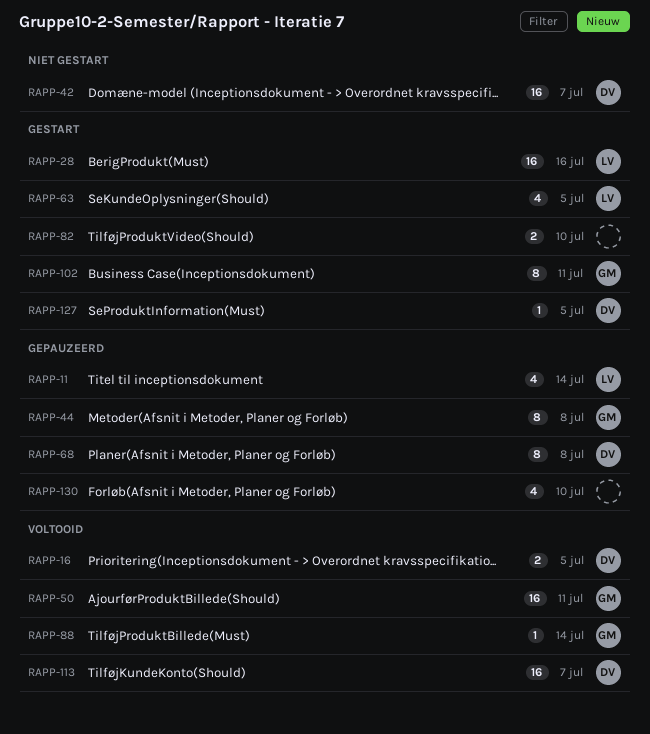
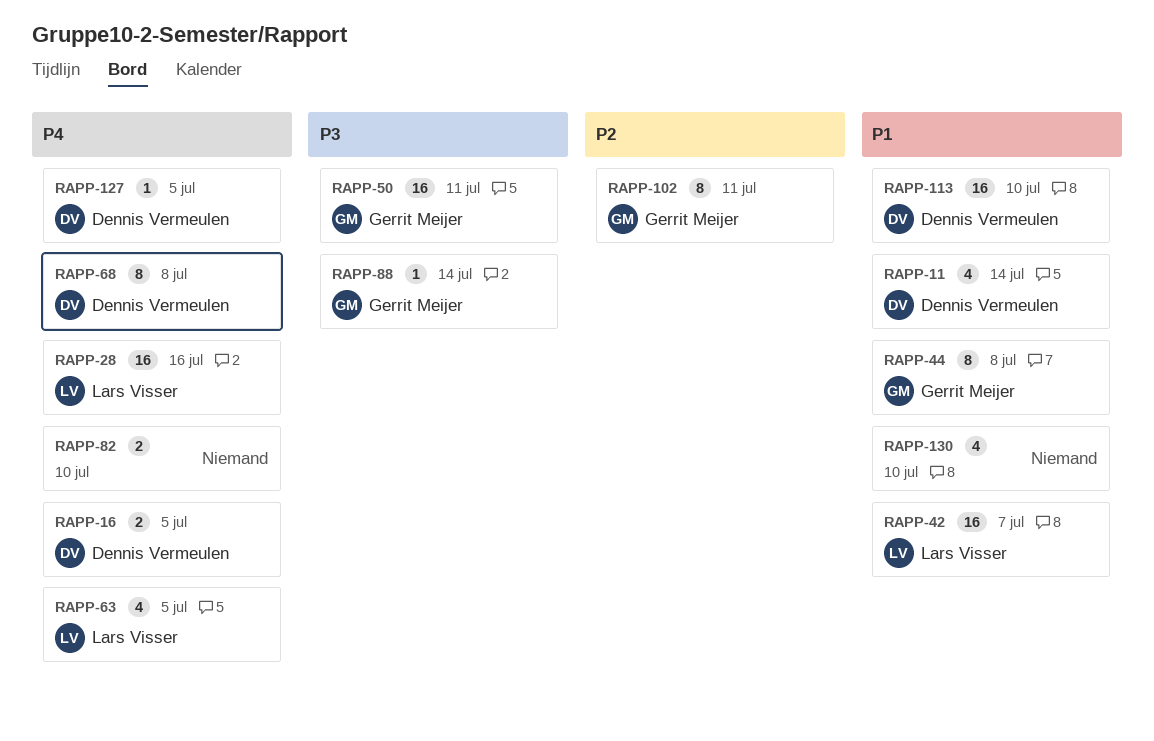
RAPP-11, owner: Lars Visser -> Dennis Vermeulen
RAPP-42, owner: Dennis Vermeulen -> Lars Visser
RAPP-113, due: Jul 7 -> Jul 10

